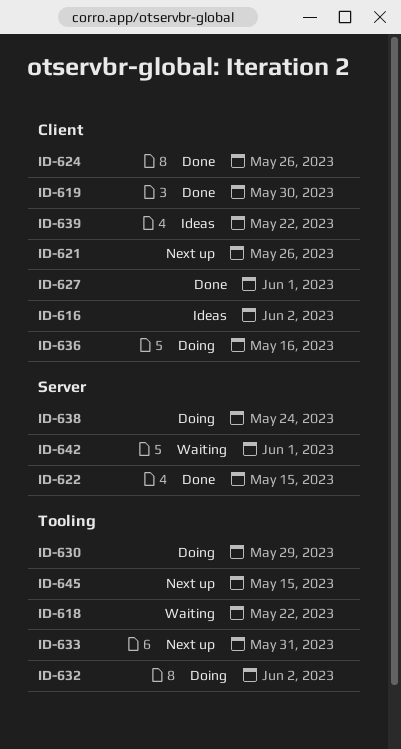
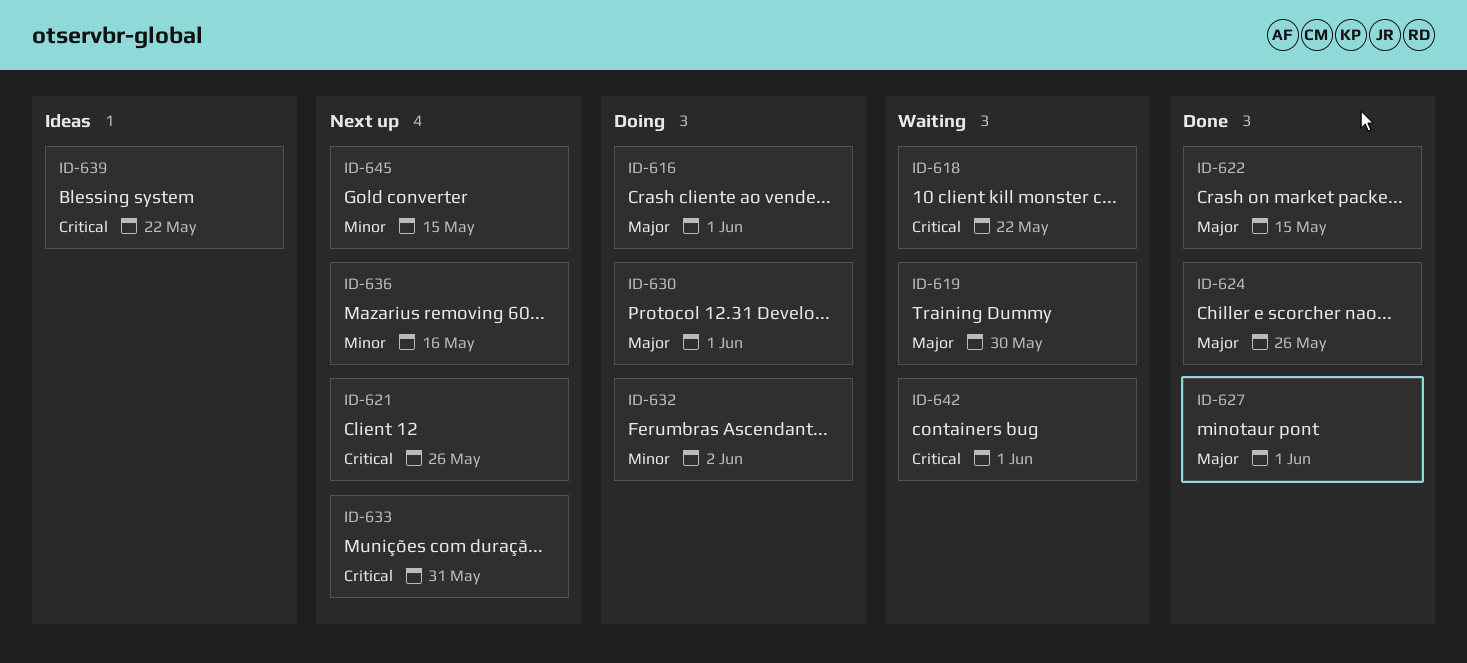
ID-616, status: Ideas -> Doing
ID-616, due: Jun 2 -> Jun 1
ID-619, status: Done -> Waiting
ID-630, due: May 29 -> Jun 1
ID-636, status: Doing -> Next up
ID-638: present -> none

